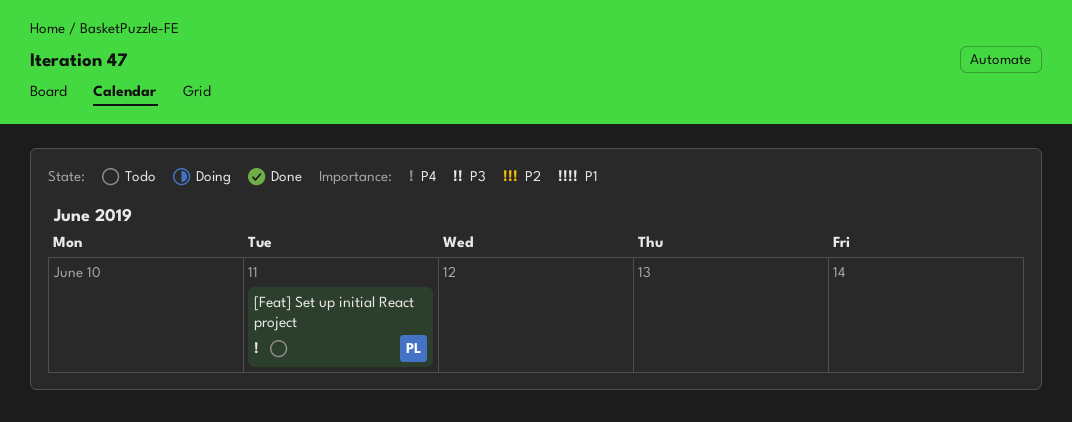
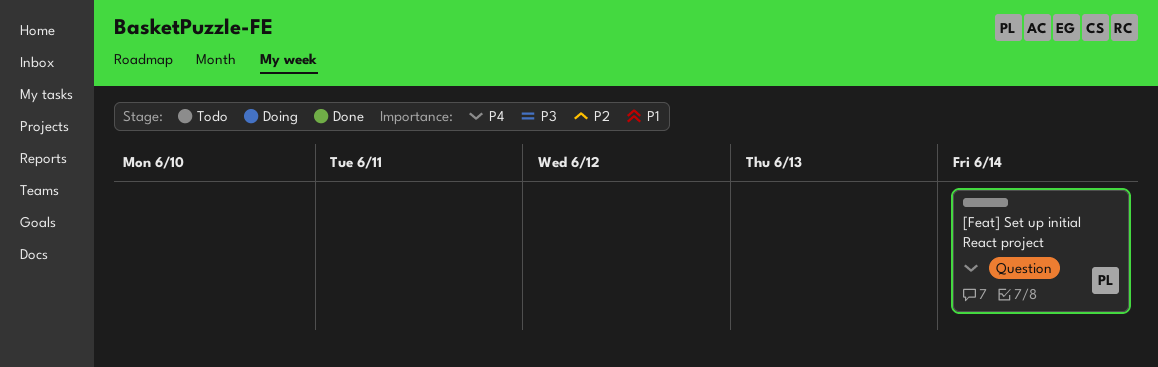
[Feat] Set up initial React project, due: Jun 11 -> Jun 14

